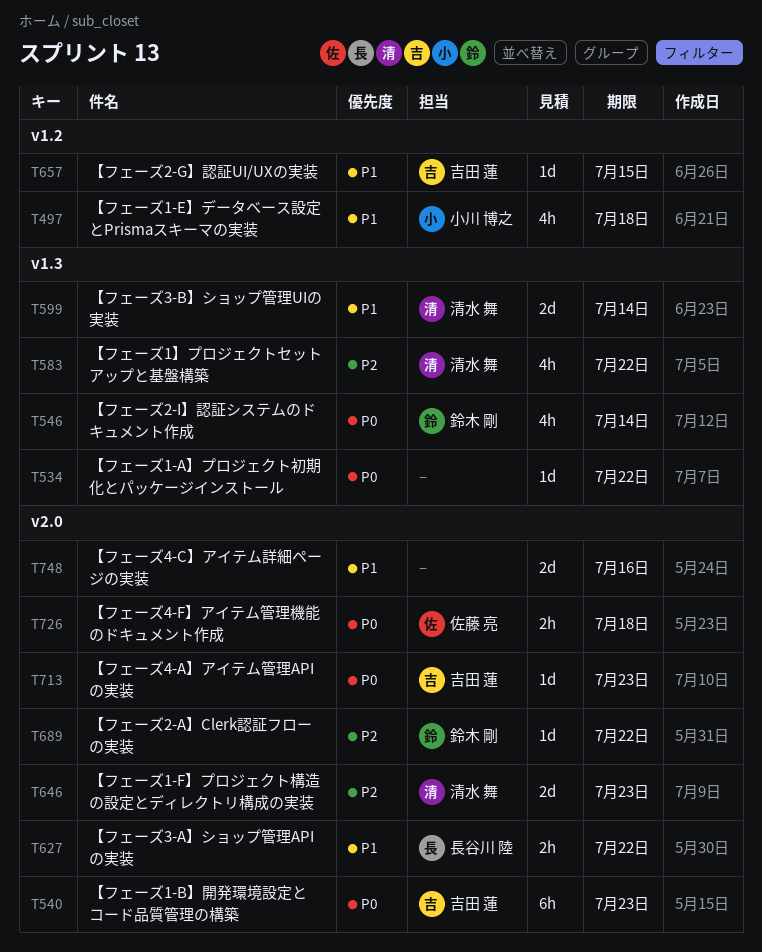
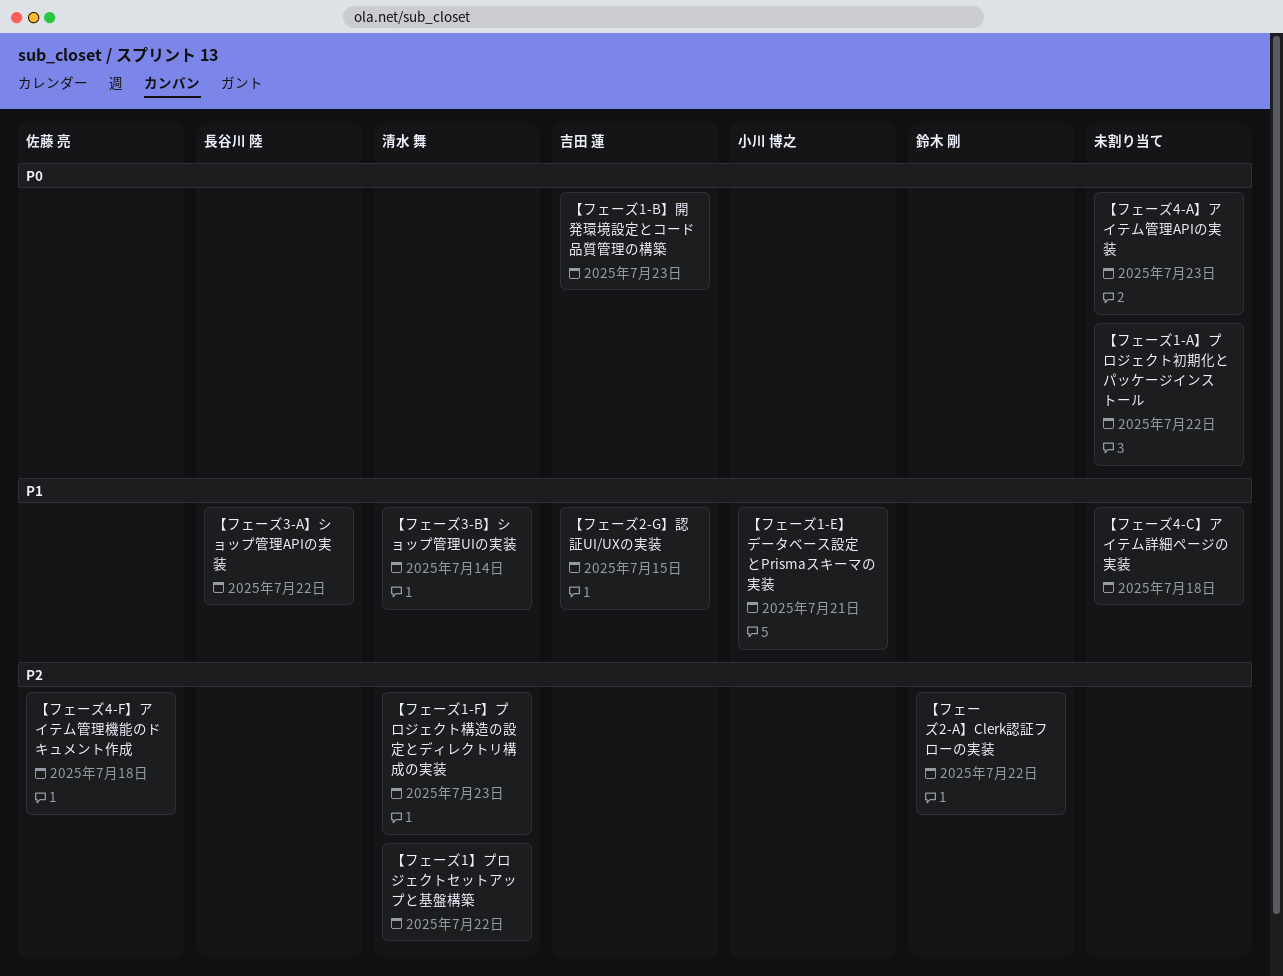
【フェーズ1-E】データベース設定とPrismaスキーマの実装, due: Jul 18 -> Jul 21
【フェーズ2-I】認証システムのドキュメント作成: present -> none
【フェーズ4-A】アイテム管理APIの実装, owner: 吉田 蓮 -> none
【フェーズ4-C】アイテム詳細ページの実装, due: Jul 16 -> Jul 18
【フェーズ4-F】アイテム管理機能のドキュメント作成, priority: P0 -> P2

